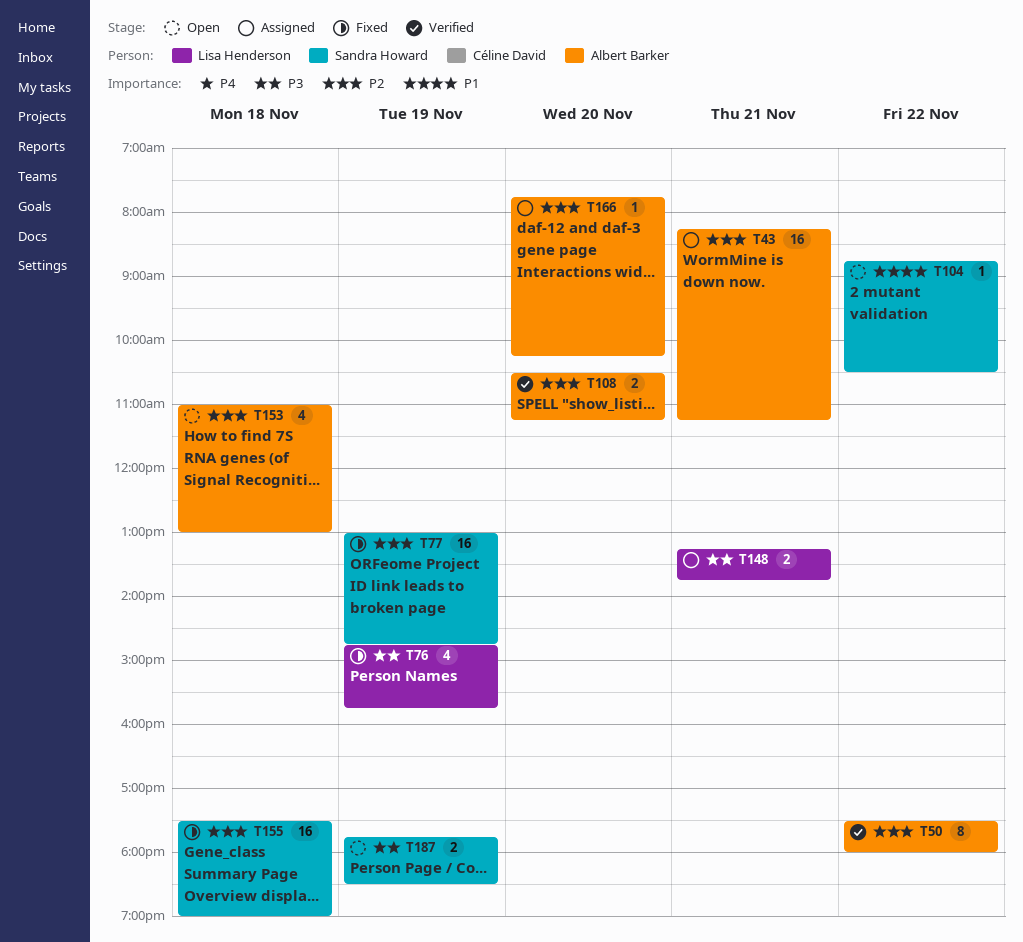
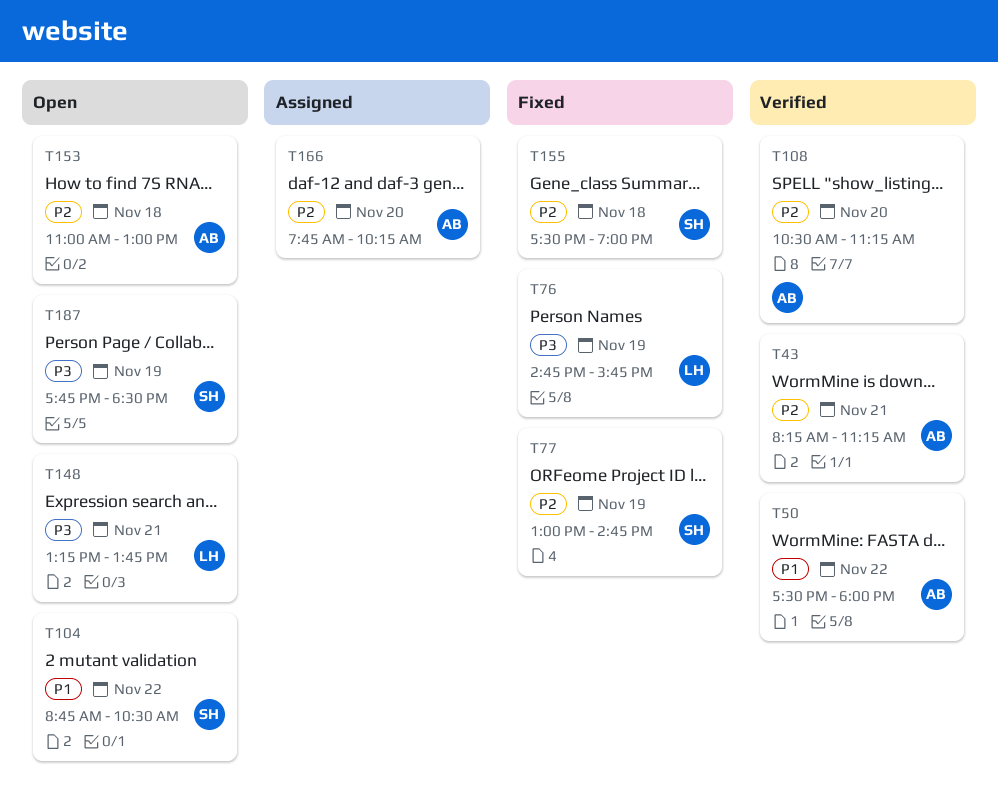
T43, status: Assigned -> Verified
T50, priority: P2 -> P1
T148, status: Assigned -> Open

